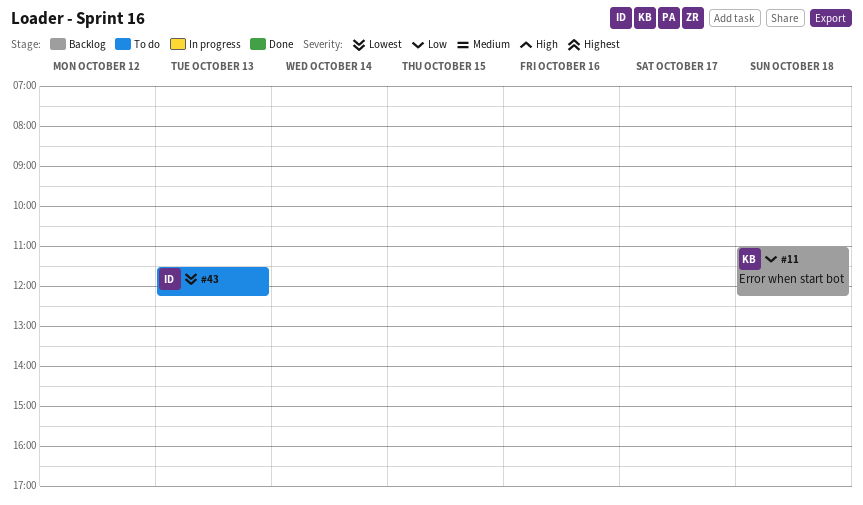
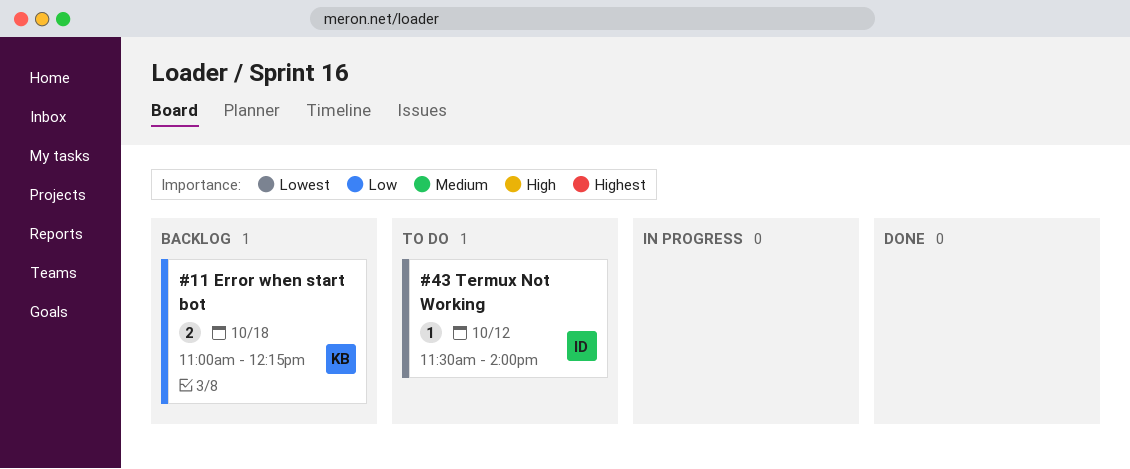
#43, day: Oct 13 -> Oct 12
#43, ends: 12:15 -> 14:00

